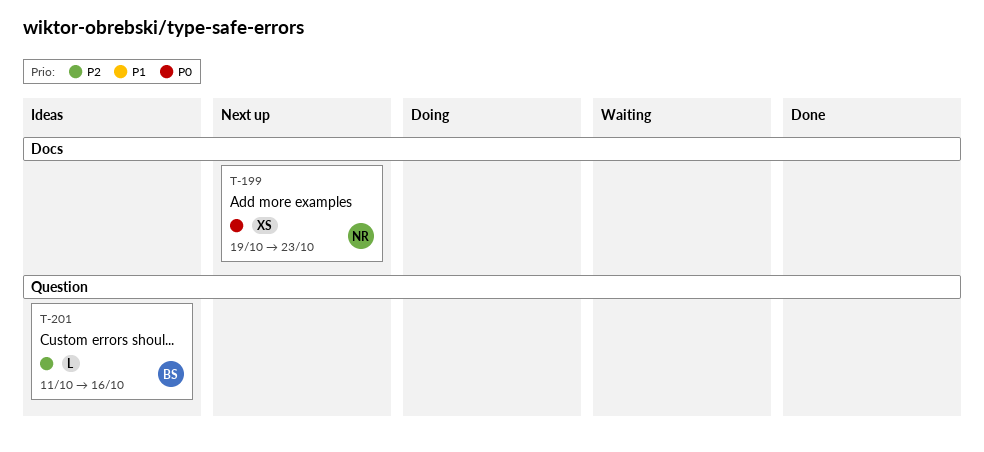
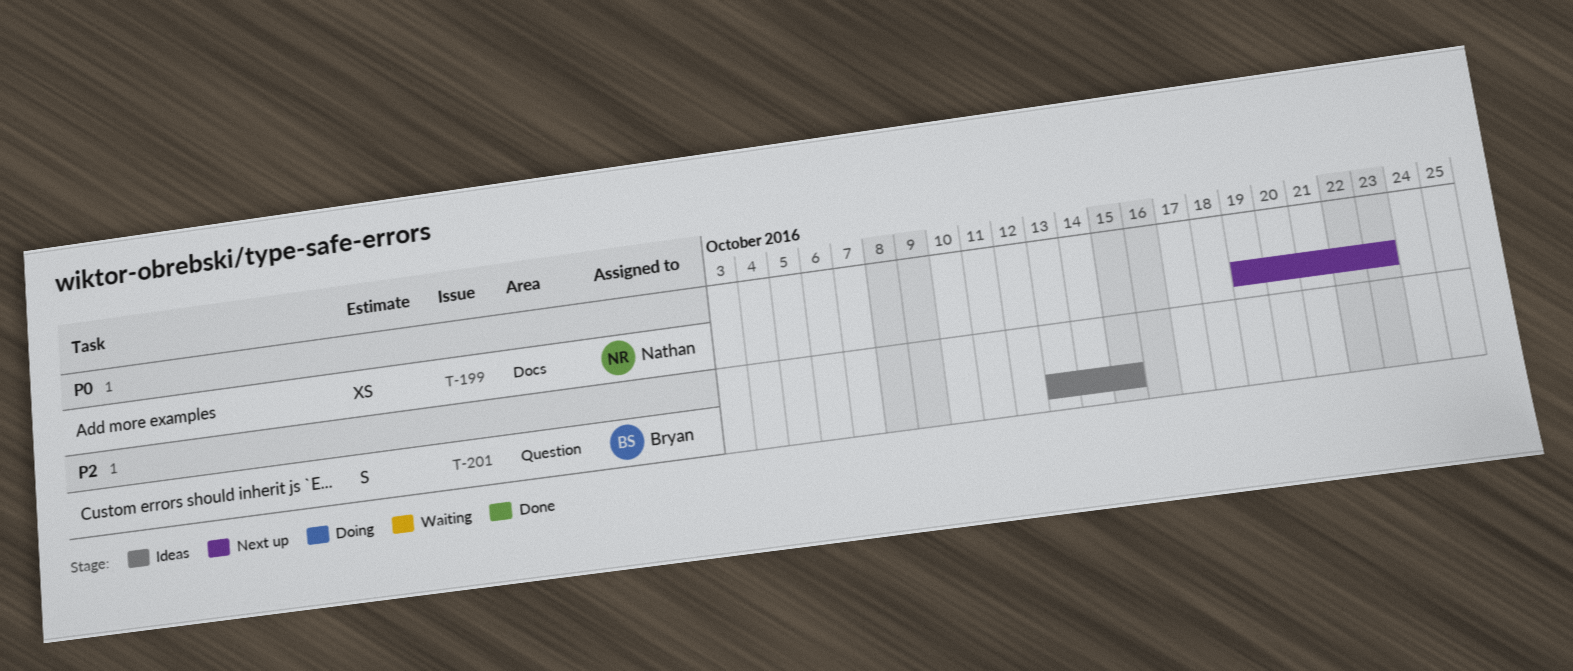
T-201, estimate: L -> S
T-201, start: Oct 11 -> Oct 13
T-201, due: Oct 16 -> Oct 15

